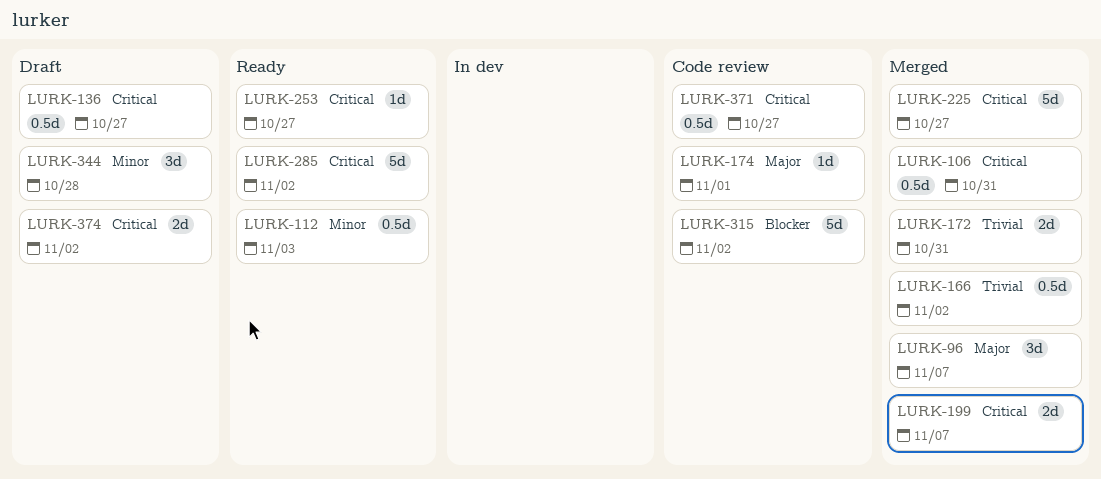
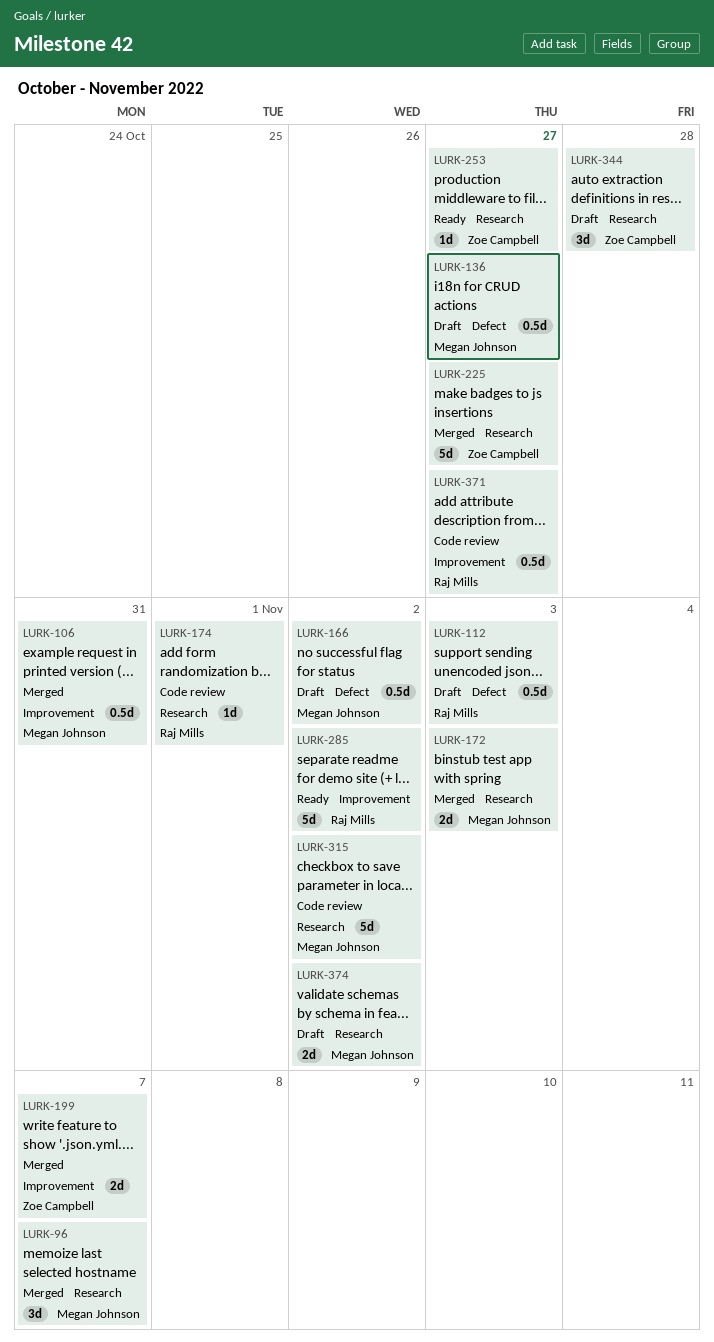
LURK-112, status: Ready -> Draft
LURK-166, status: Merged -> Draft
LURK-172, due: Oct 31 -> Nov 3

